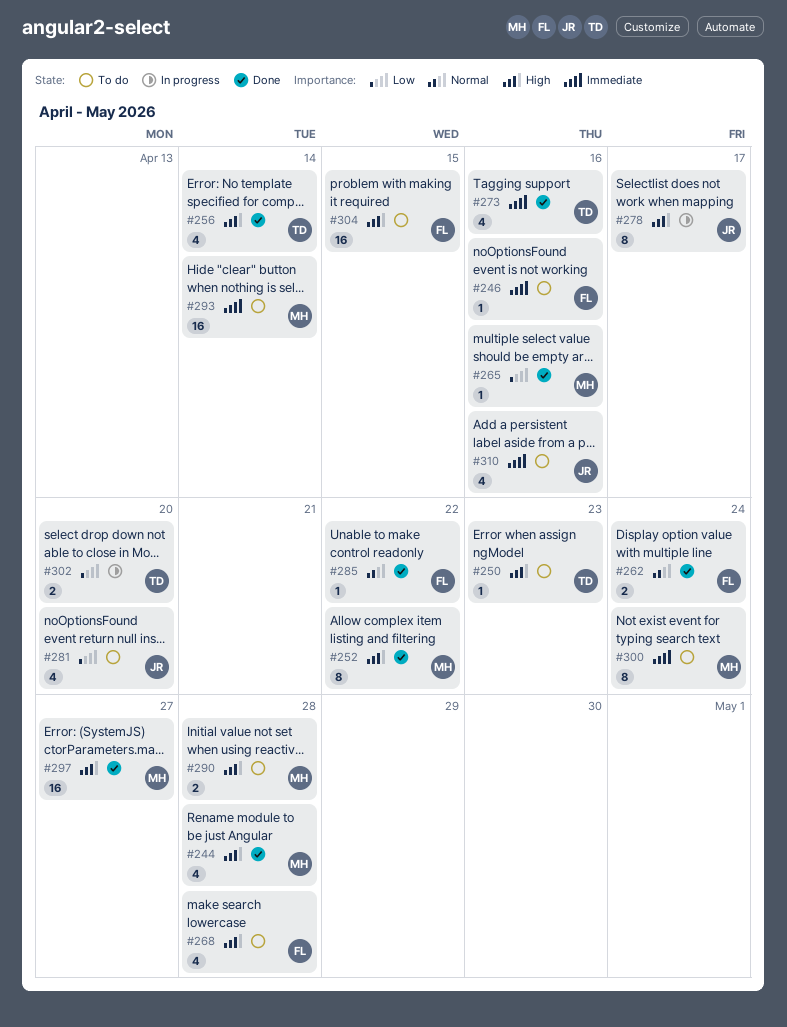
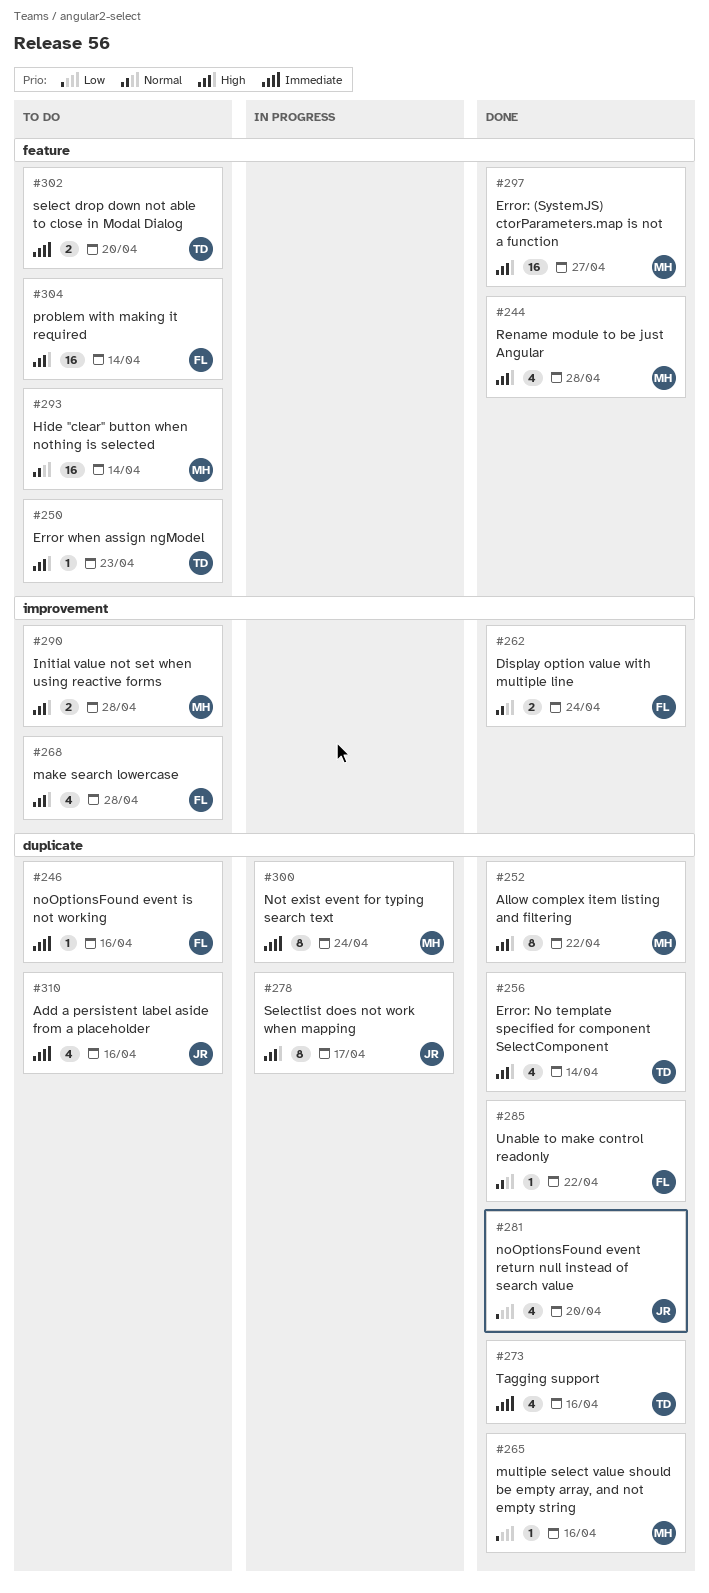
#281, status: To do -> Done
#293, priority: Immediate -> Normal
#300, status: To do -> In progress
#302, status: In progress -> To do
#302, priority: Low -> Immediate
#304, due: Apr 15 -> Apr 14

